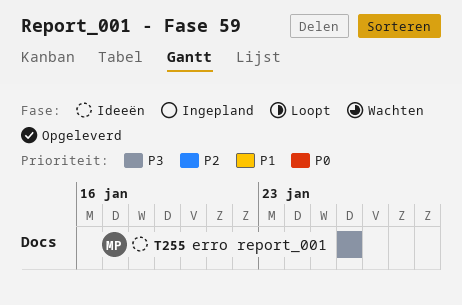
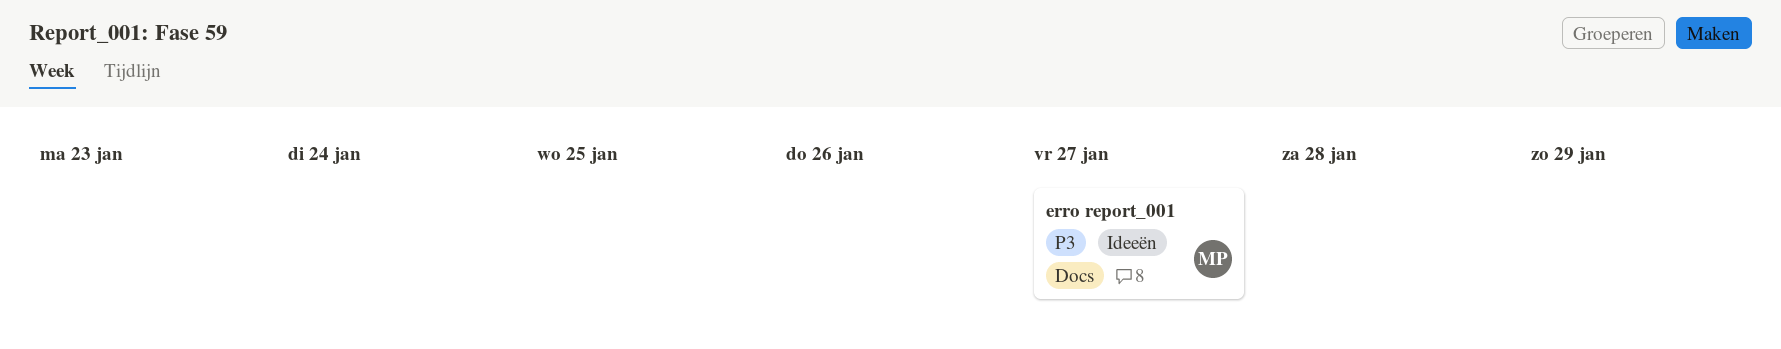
erro report_001, due: Jan 26 -> Jan 27

